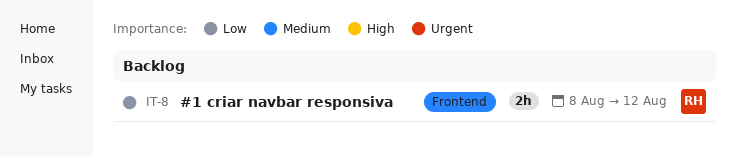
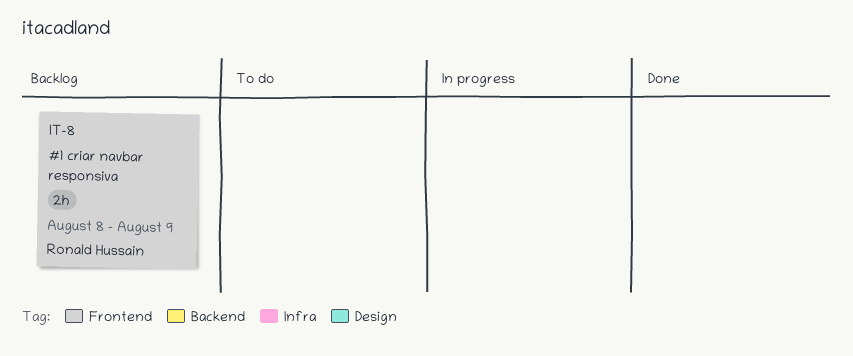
IT-8, due: Aug 12 -> Aug 9

